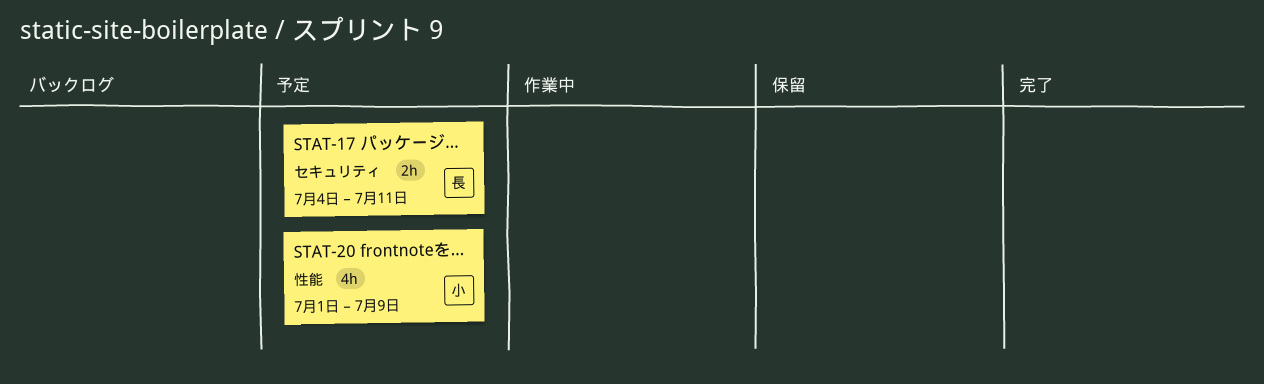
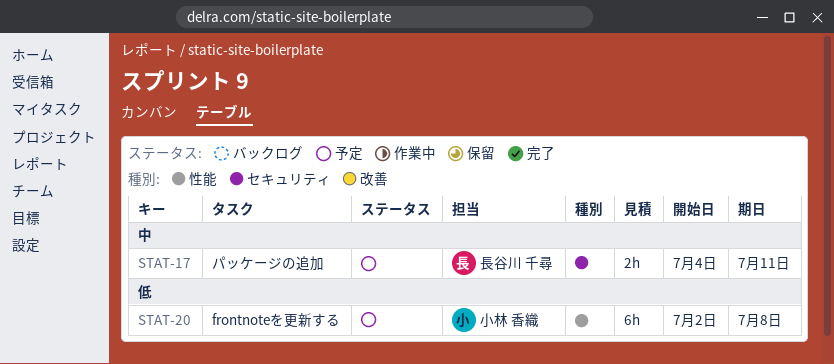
STAT-20, estimate: 4h -> 6h
STAT-20, start: Jul 1 -> Jul 2
STAT-20, due: Jul 9 -> Jul 8

